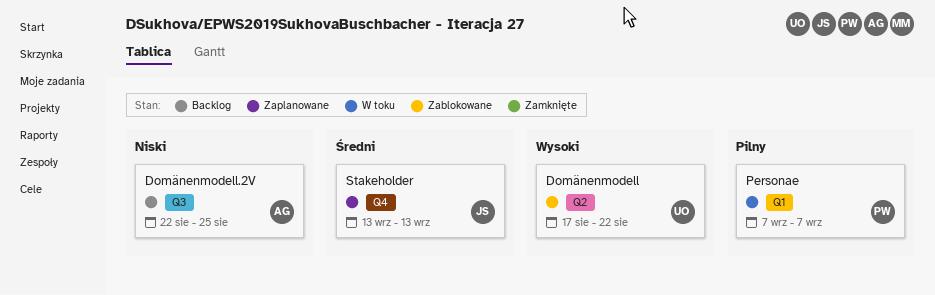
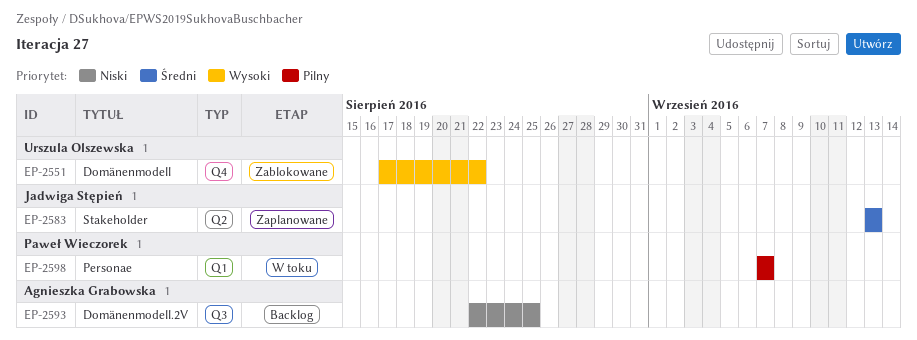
Domänenmodell, label: Q2 -> Q4
Stakeholder, label: Q4 -> Q2

